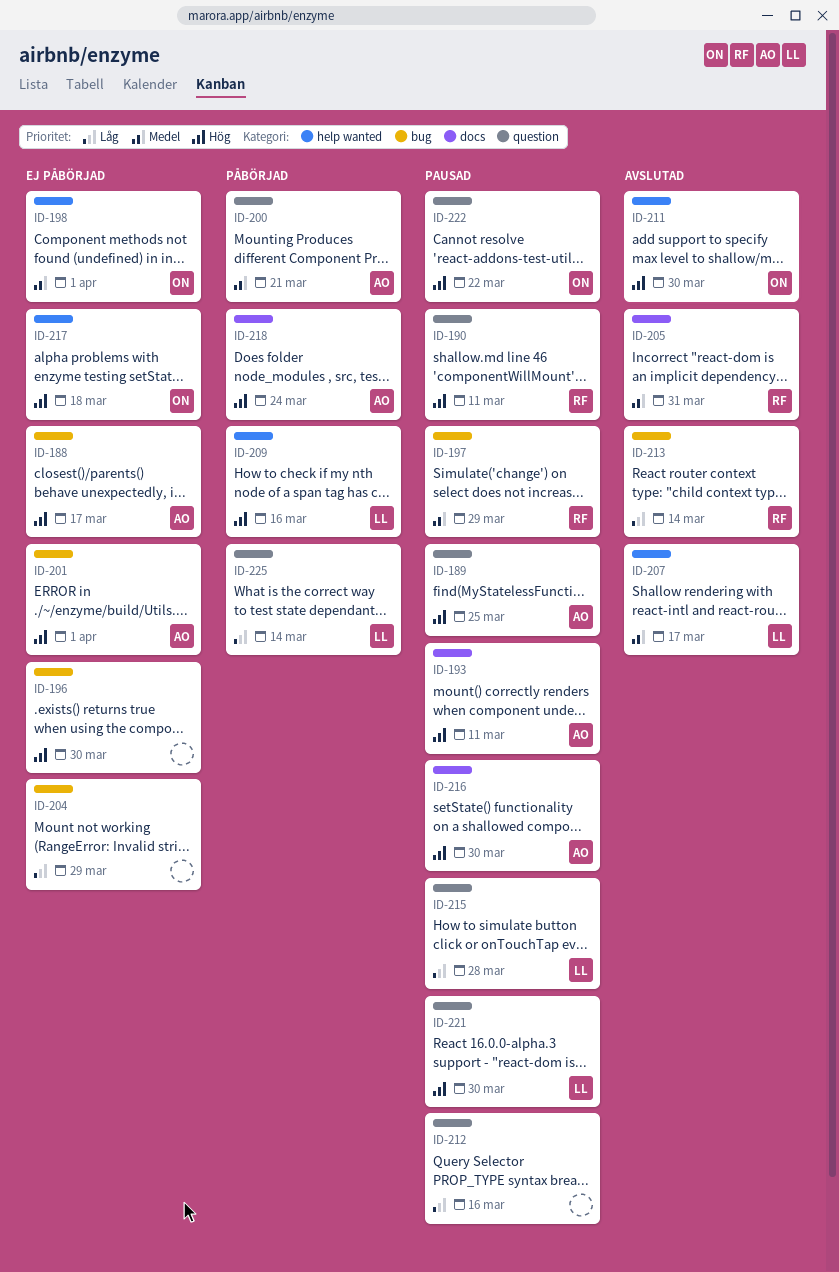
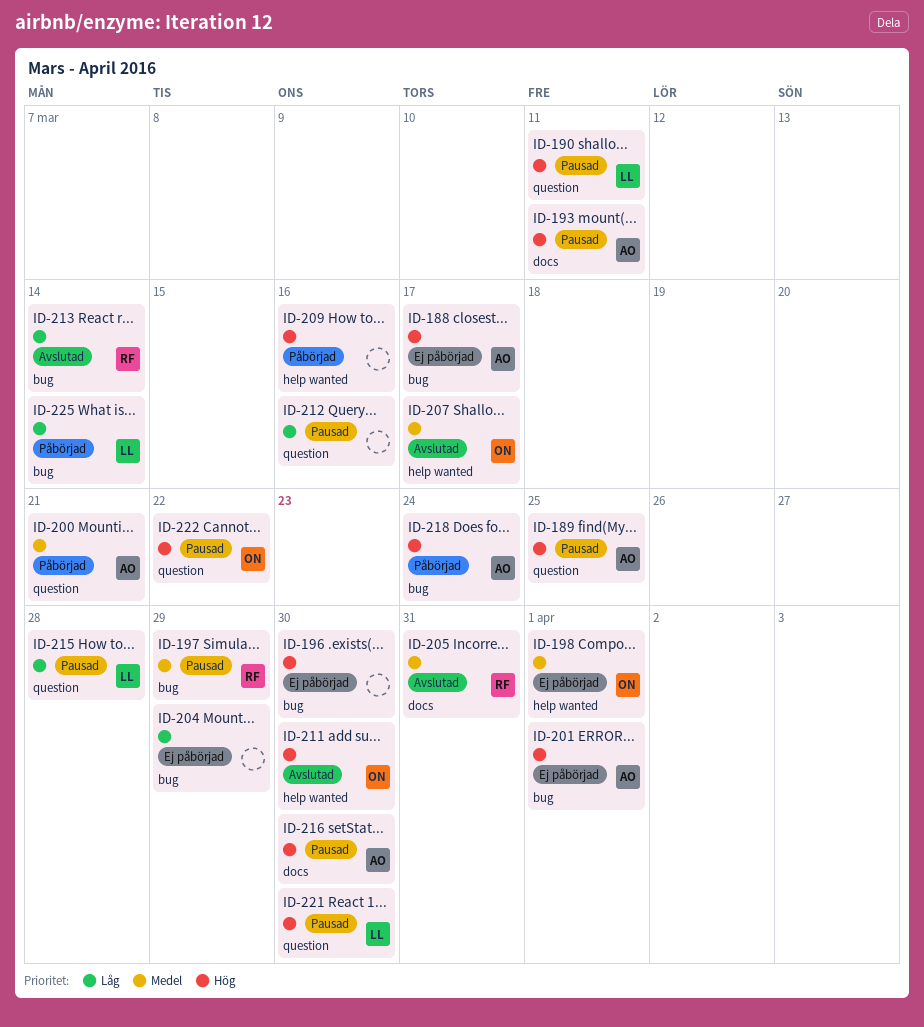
ID-190, owner: RF -> LL
ID-207, owner: LL -> ON
ID-209, owner: LL -> none
ID-217: present -> none
ID-218, label: docs -> bug
ID-225, label: question -> bug

